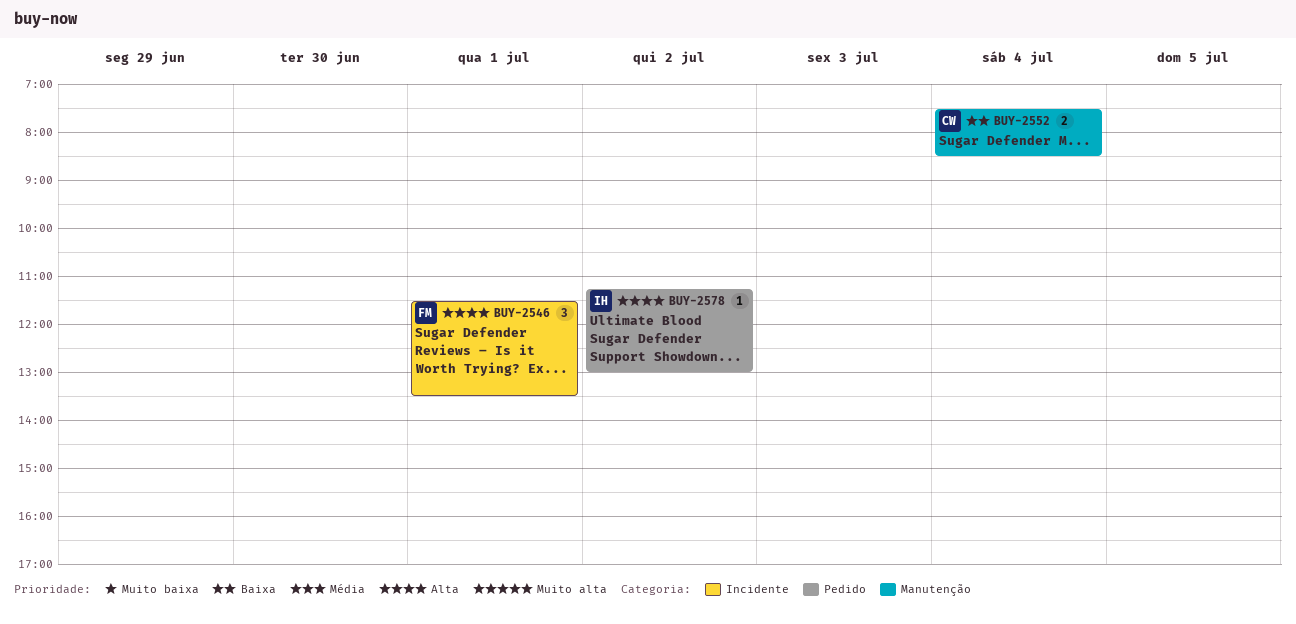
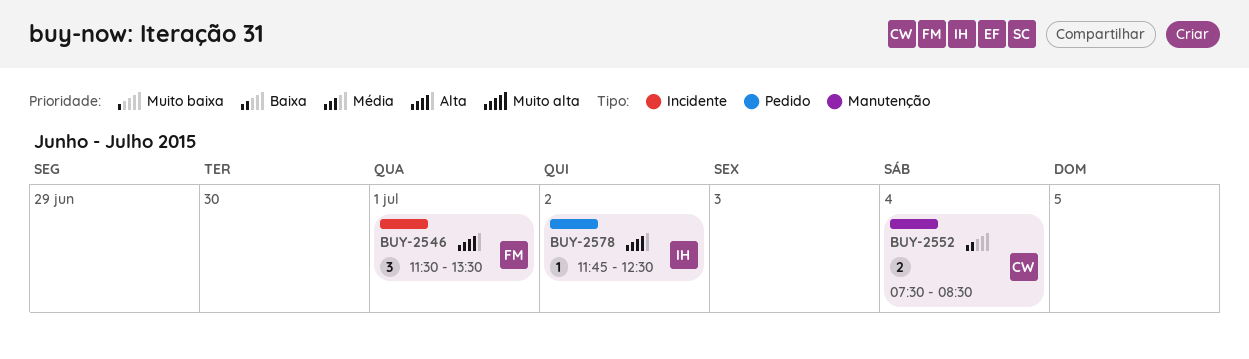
BUY-2578, begins: 11:15 -> 11:45
BUY-2578, ends: 13:00 -> 12:30

